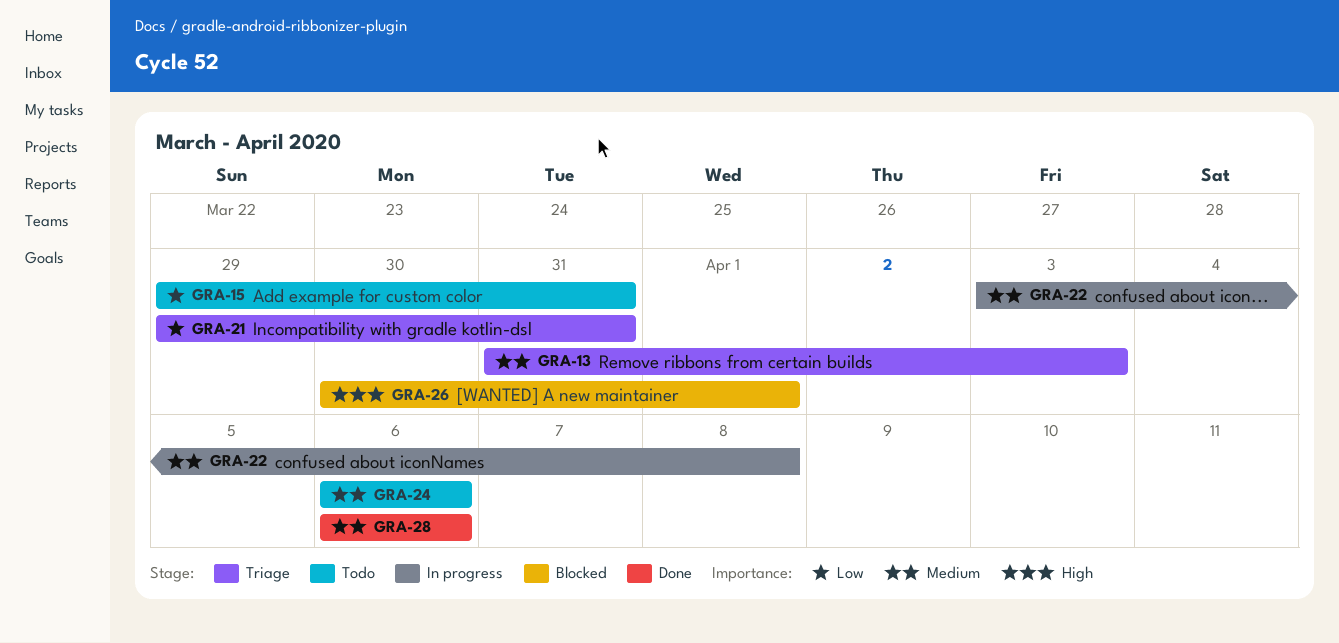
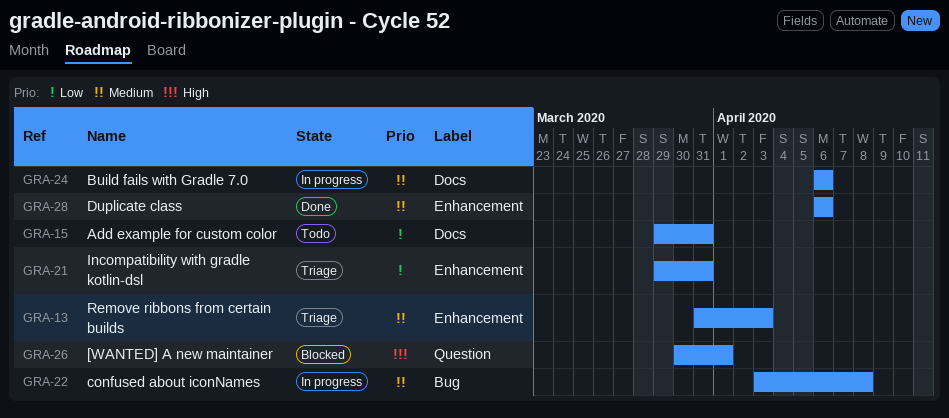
GRA-24, status: Todo -> In progress

